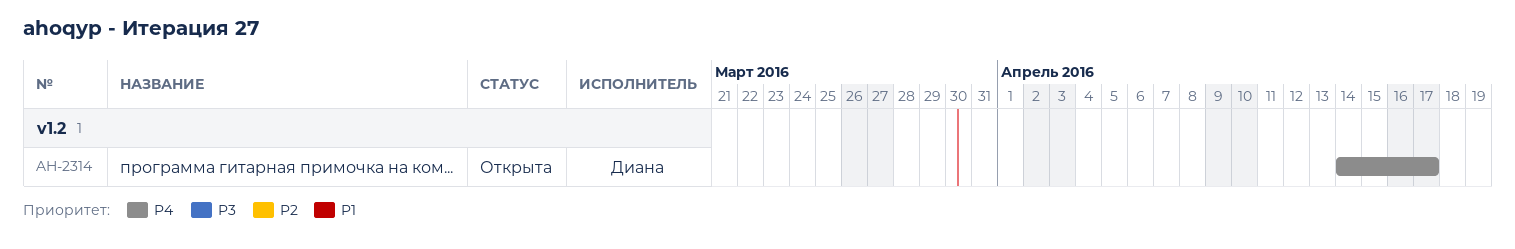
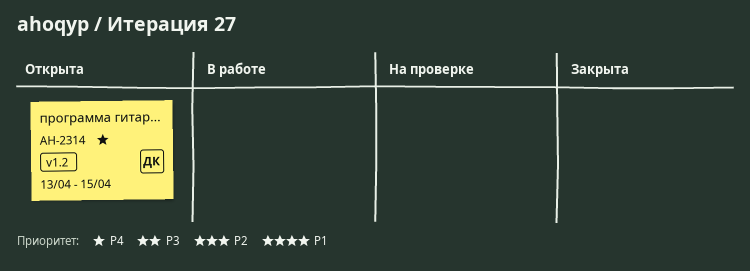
AH-2314, start: Apr 14 -> Apr 13
AH-2314, due: Apr 17 -> Apr 15

